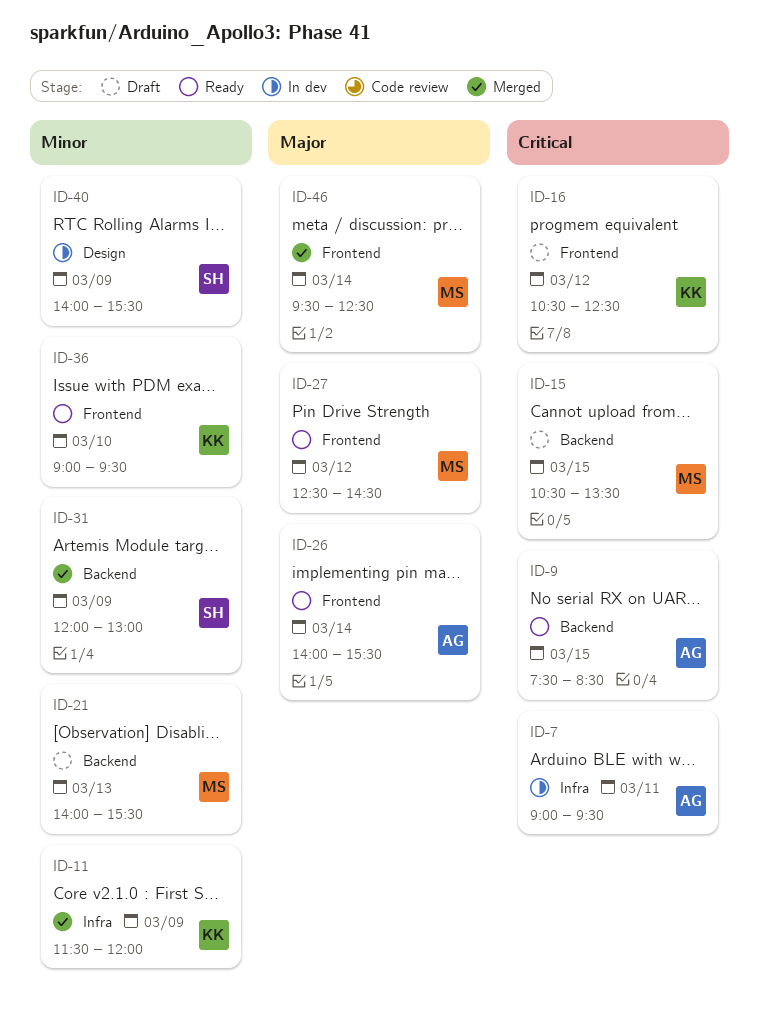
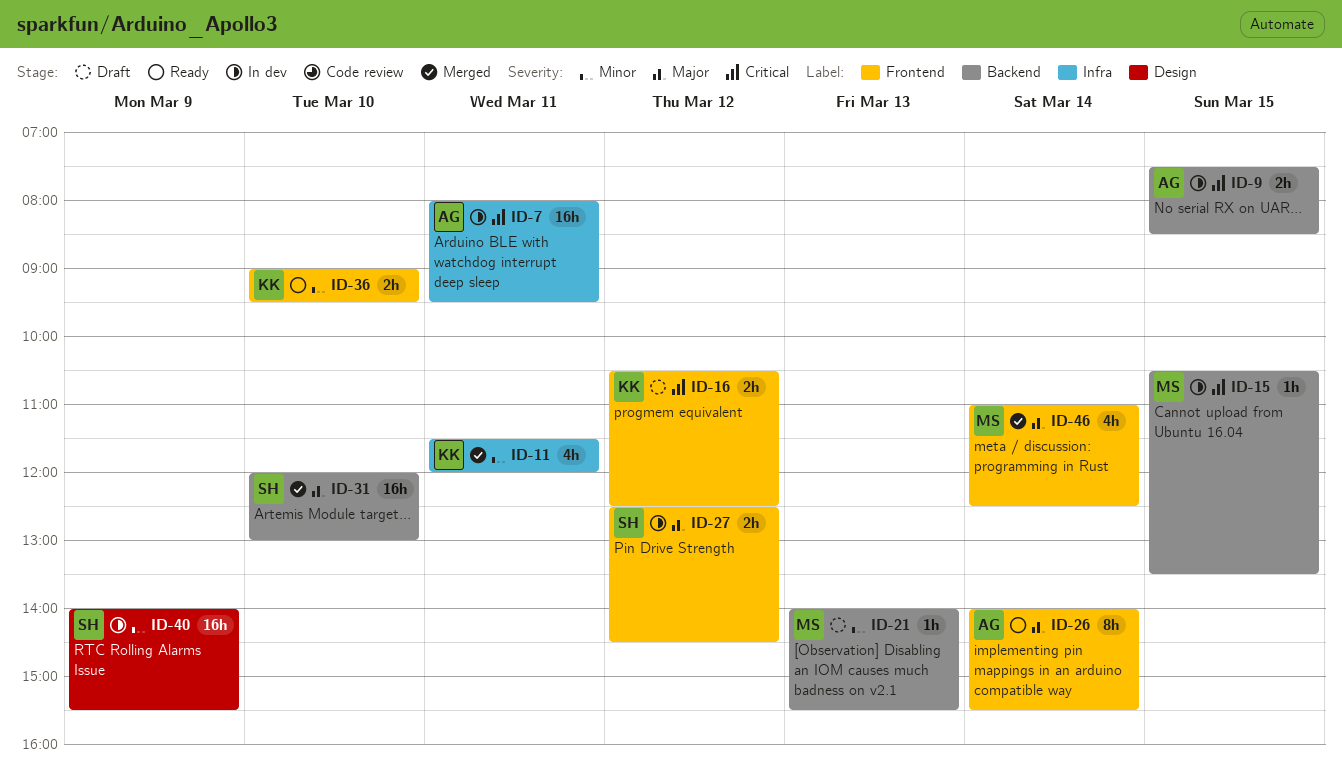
ID-7, begins: 09:00 -> 08:00
ID-9, status: Ready -> In dev
ID-11, day: Mar 9 -> Mar 11
ID-15, status: Draft -> In dev
ID-27, status: Ready -> In dev
ID-27, owner: MS -> SH
ID-31, priority: Minor -> Major
ID-31, day: Mar 9 -> Mar 10
ID-46, begins: 09:30 -> 11:00

